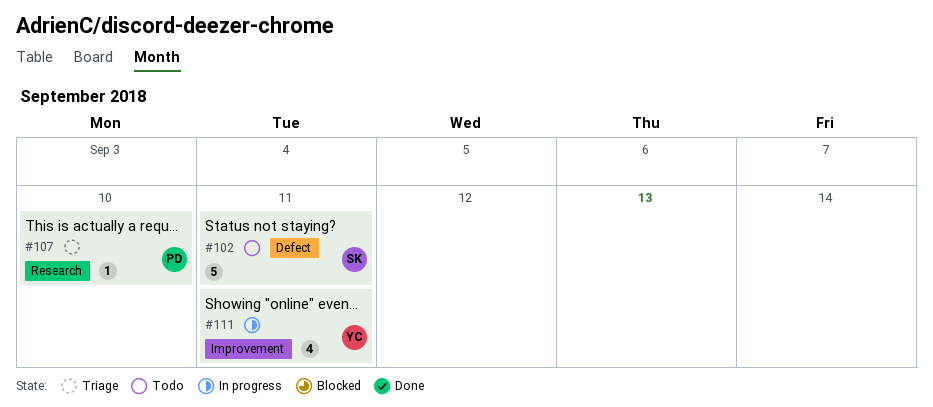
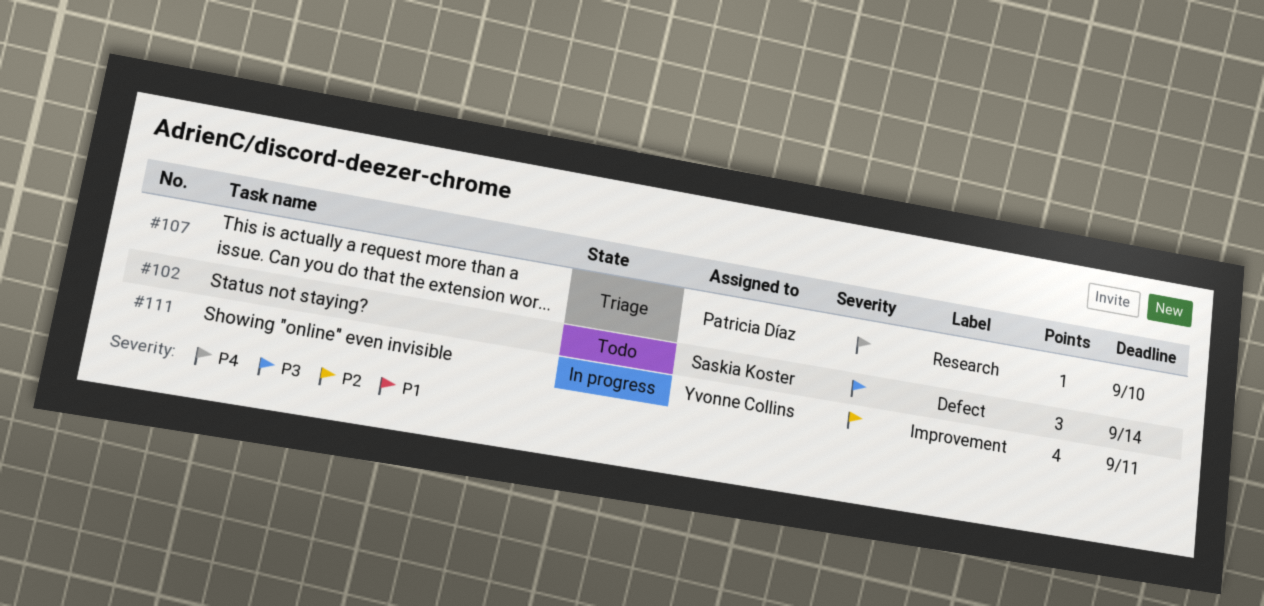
#102, estimate: 5 -> 3
#102, due: Sep 11 -> Sep 14

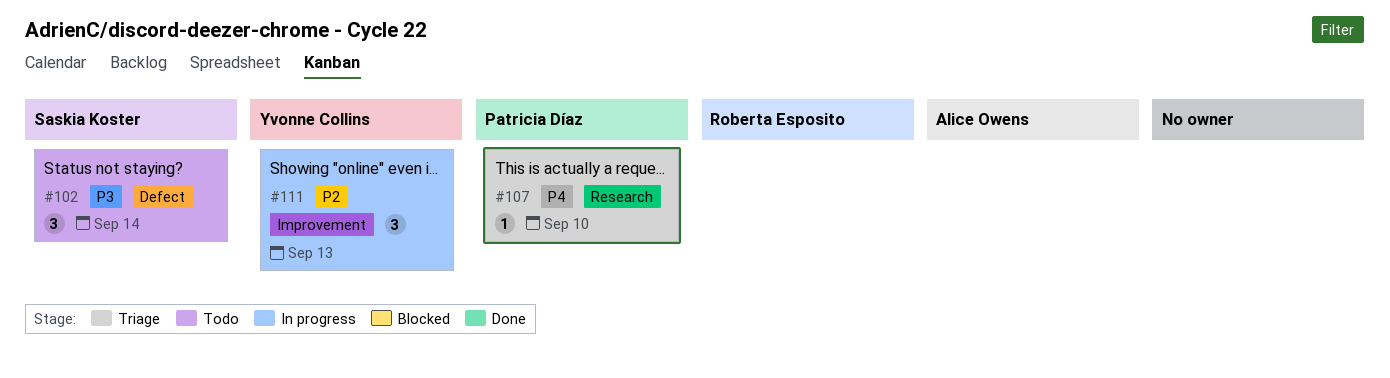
#111, estimate: 4 -> 3
#111, due: Sep 11 -> Sep 13

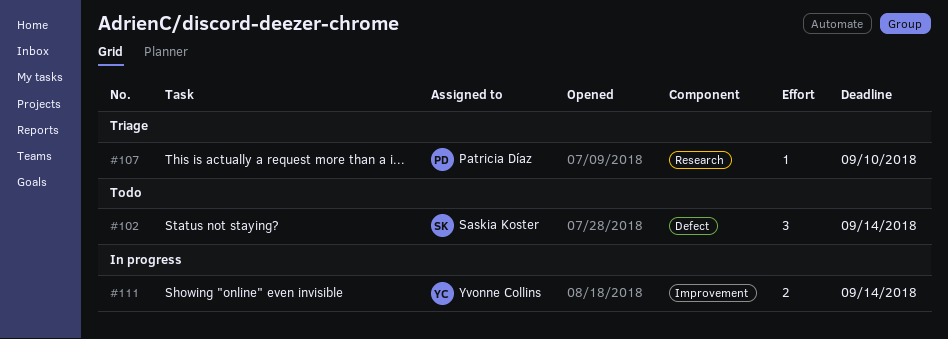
#111, estimate: 3 -> 2
#111, due: Sep 13 -> Sep 14

